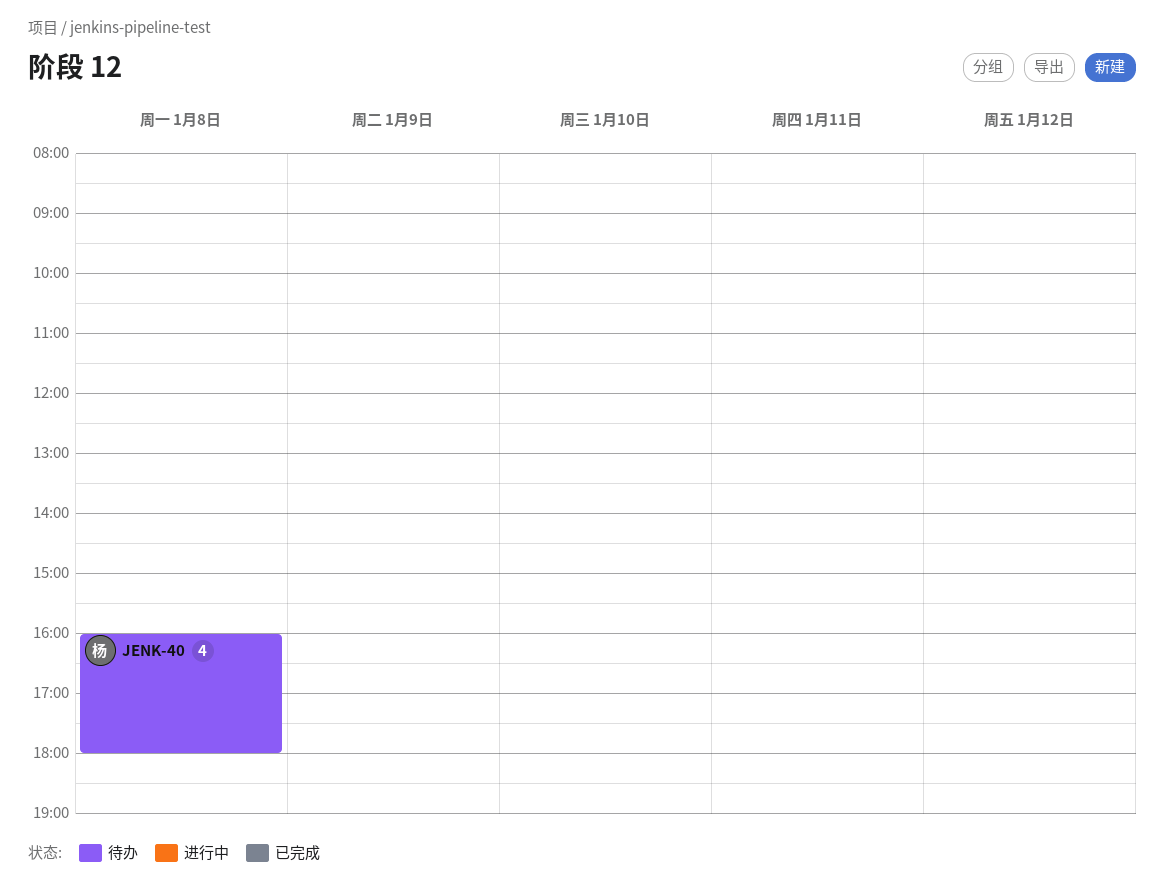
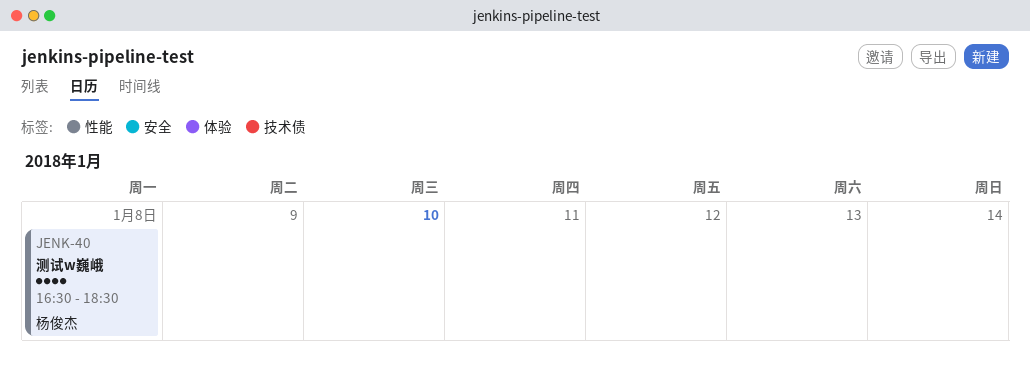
JENK-40, begins: 16:00 -> 16:30
JENK-40, ends: 18:00 -> 18:30

